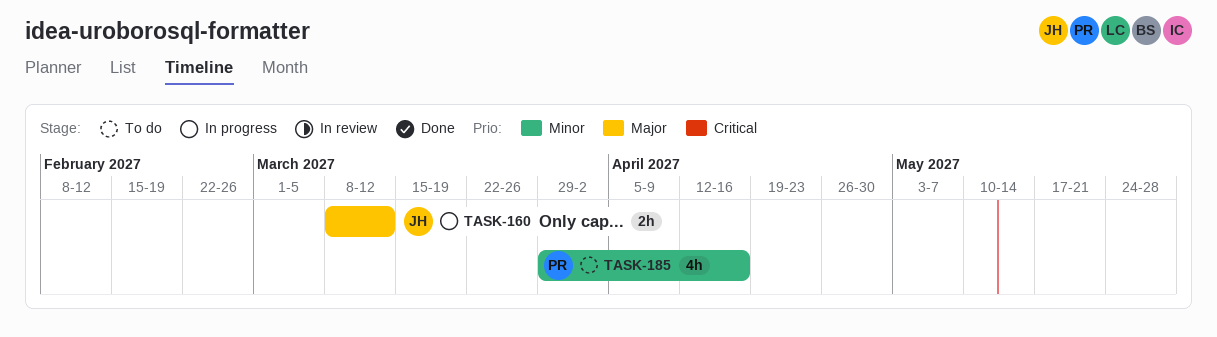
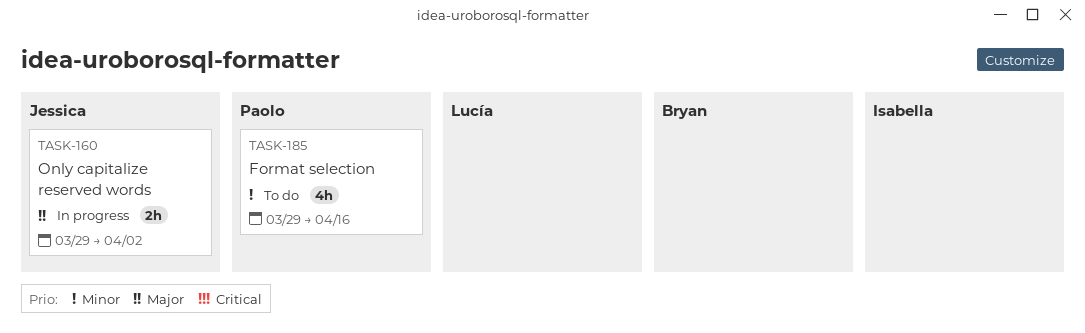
TASK-160, start: Mar 8 -> Mar 29
TASK-160, due: Mar 12 -> Apr 2

